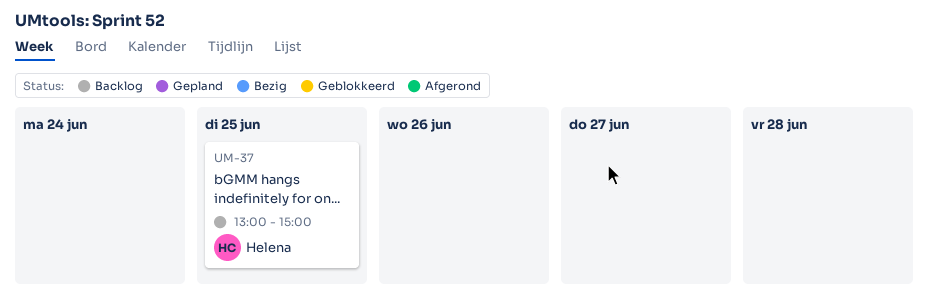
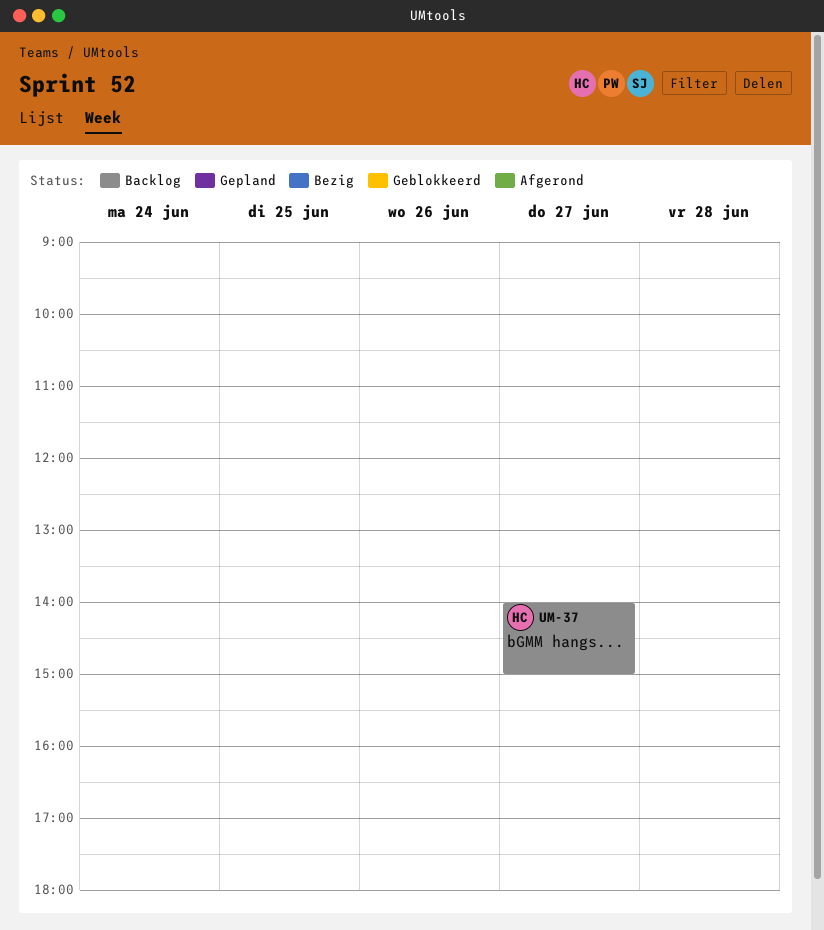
UM-37, day: Jun 25 -> Jun 27
UM-37, begins: 13:00 -> 14:00

